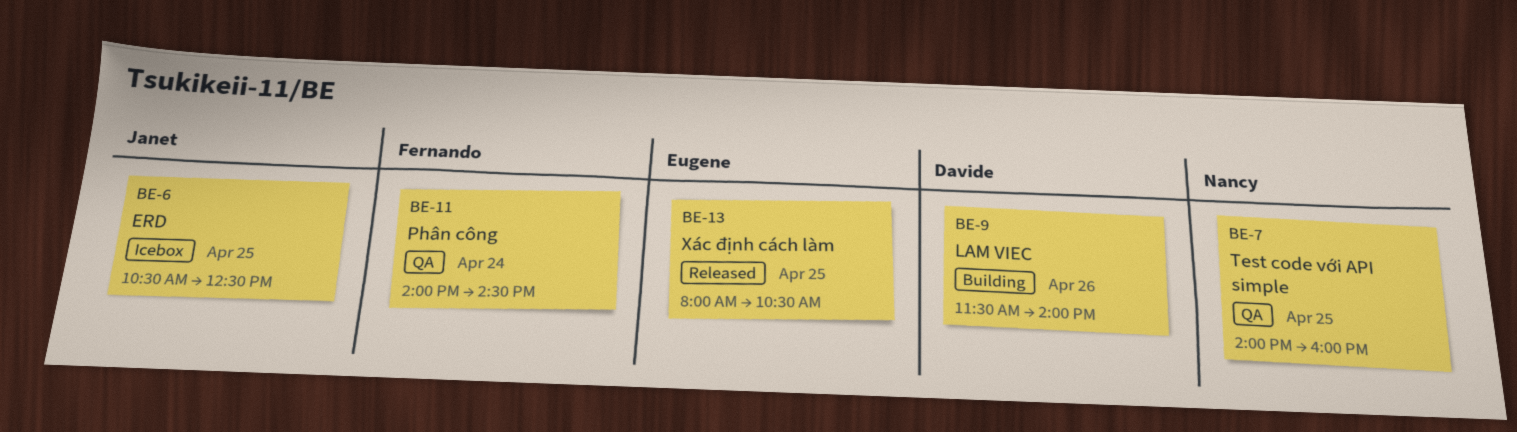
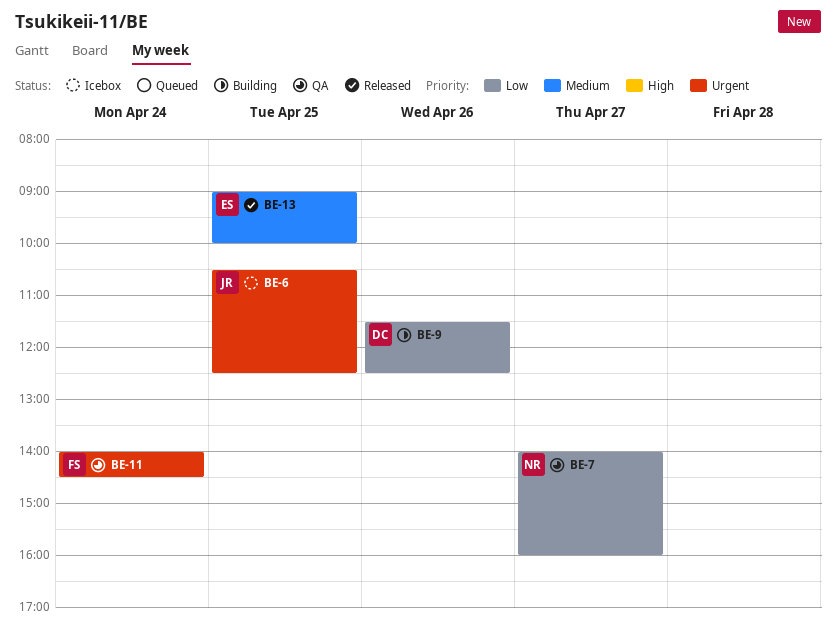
BE-7, day: Apr 25 -> Apr 27
BE-9, ends: 14:00 -> 12:30
BE-13, begins: 08:00 -> 09:00
BE-13, ends: 10:30 -> 10:00

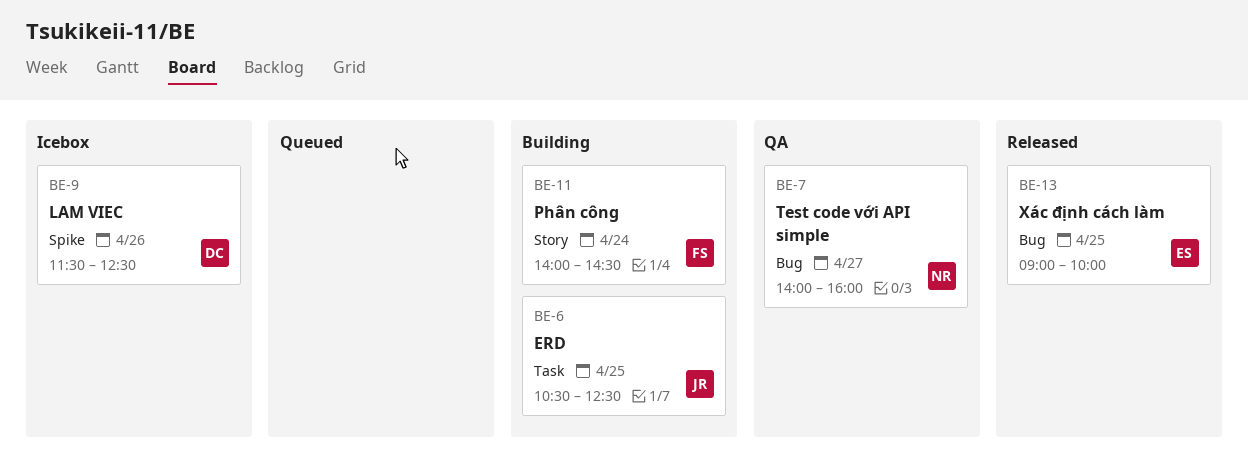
BE-6, status: Icebox -> Building
BE-9, status: Building -> Icebox
BE-11, status: QA -> Building

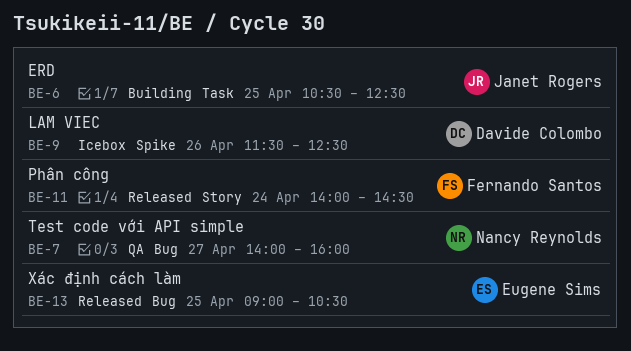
BE-11, status: Building -> Released
BE-13, ends: 10:00 -> 10:30

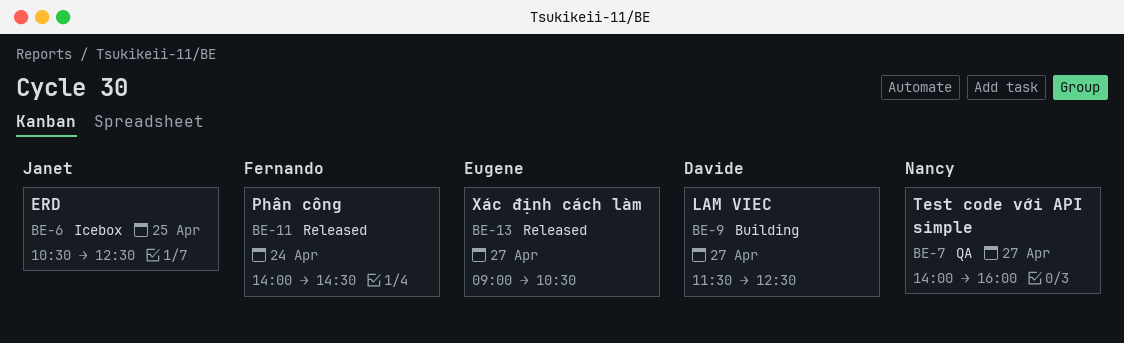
BE-6, status: Building -> Icebox
BE-9, status: Icebox -> Building
BE-9, day: Apr 26 -> Apr 27
BE-13, day: Apr 25 -> Apr 27

